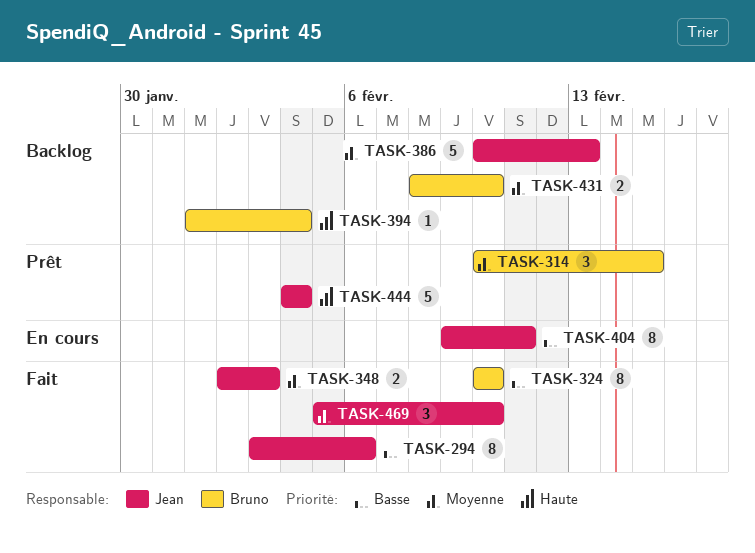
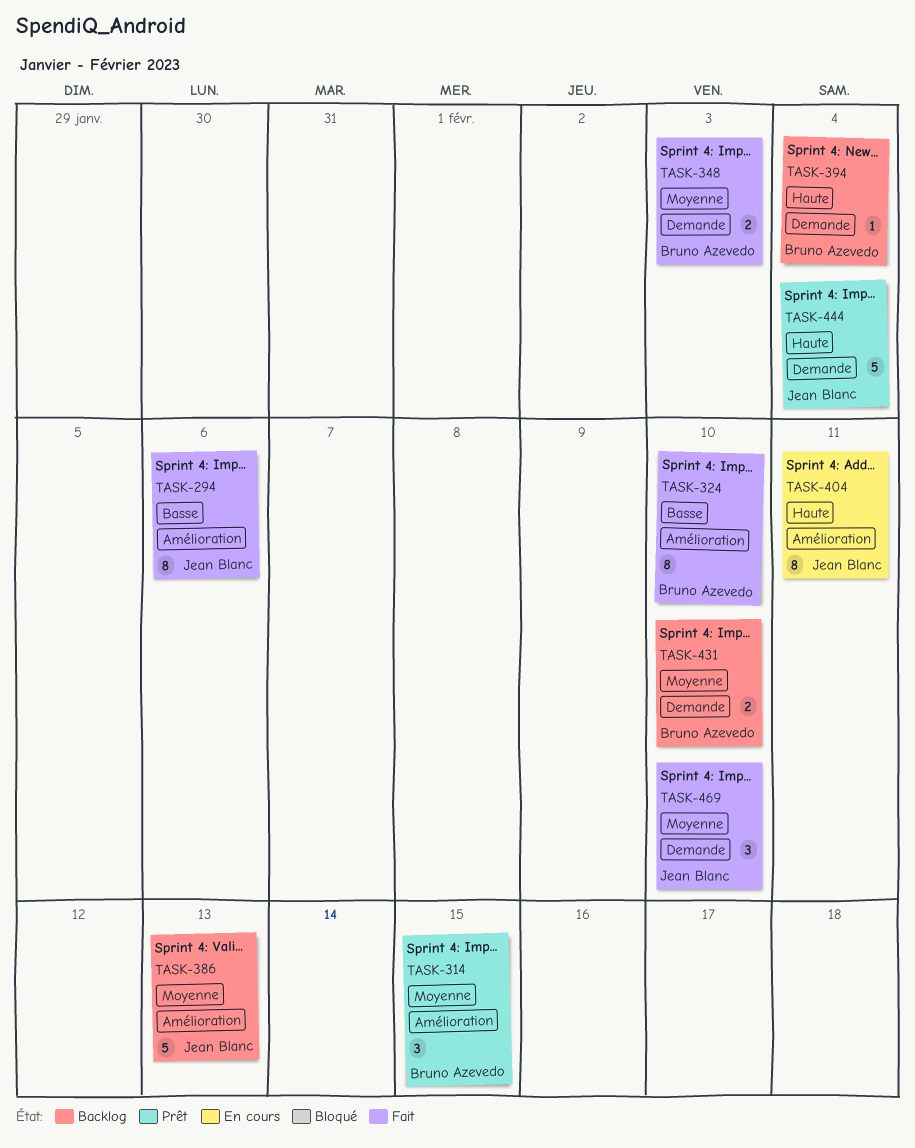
TASK-348, owner: Jean Blanc -> Bruno Azevedo
TASK-404, priority: Basse -> Haute

